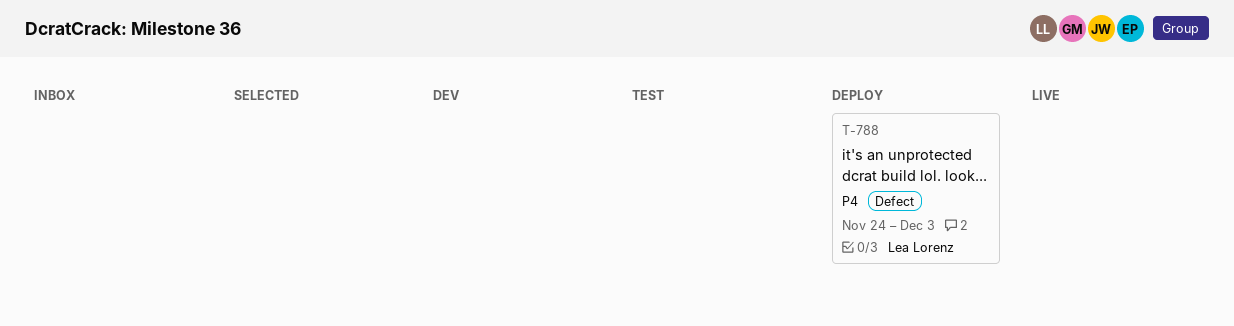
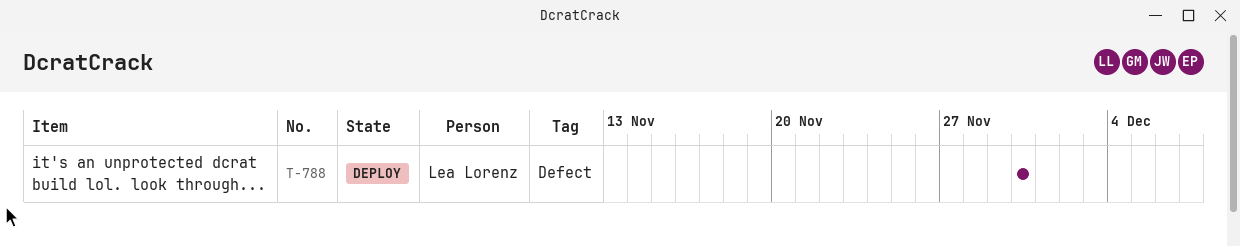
T-788, start: Nov 24 -> Nov 30
T-788, due: Dec 3 -> Nov 30

